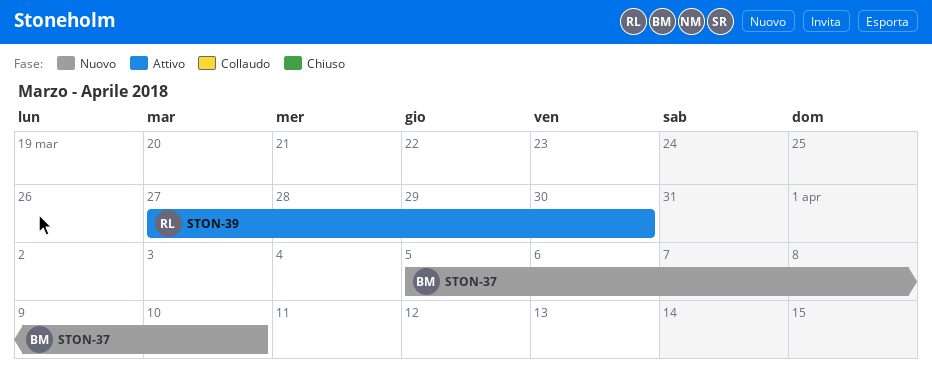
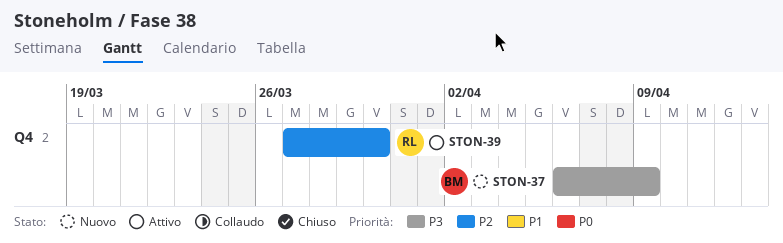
STON-37, start: Apr 5 -> Apr 6
STON-37, due: Apr 10 -> Apr 9

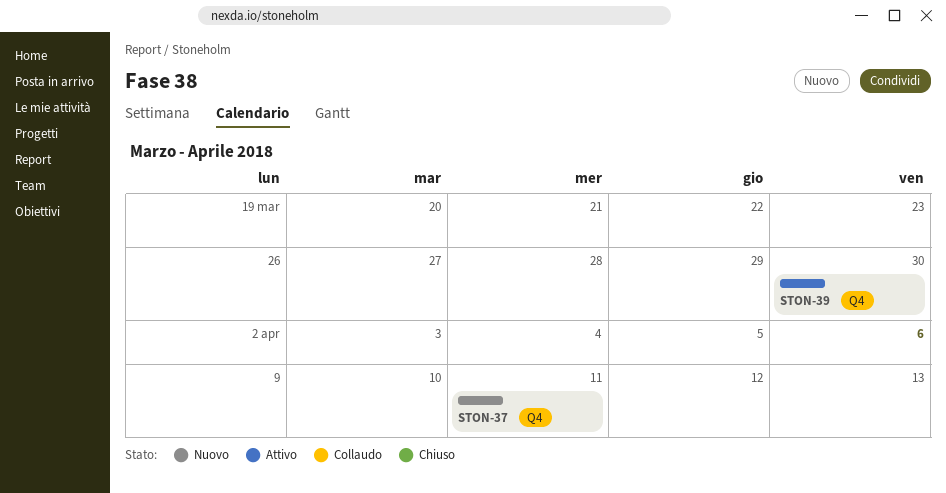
STON-37, due: Apr 9 -> Apr 11

